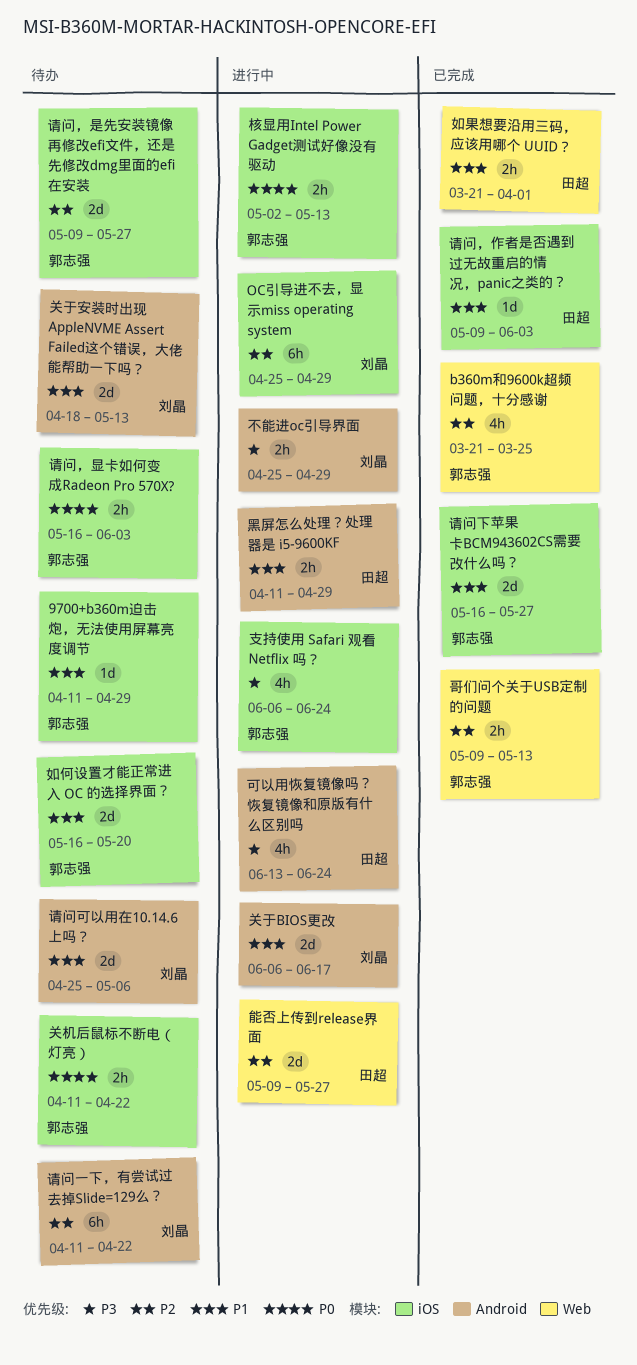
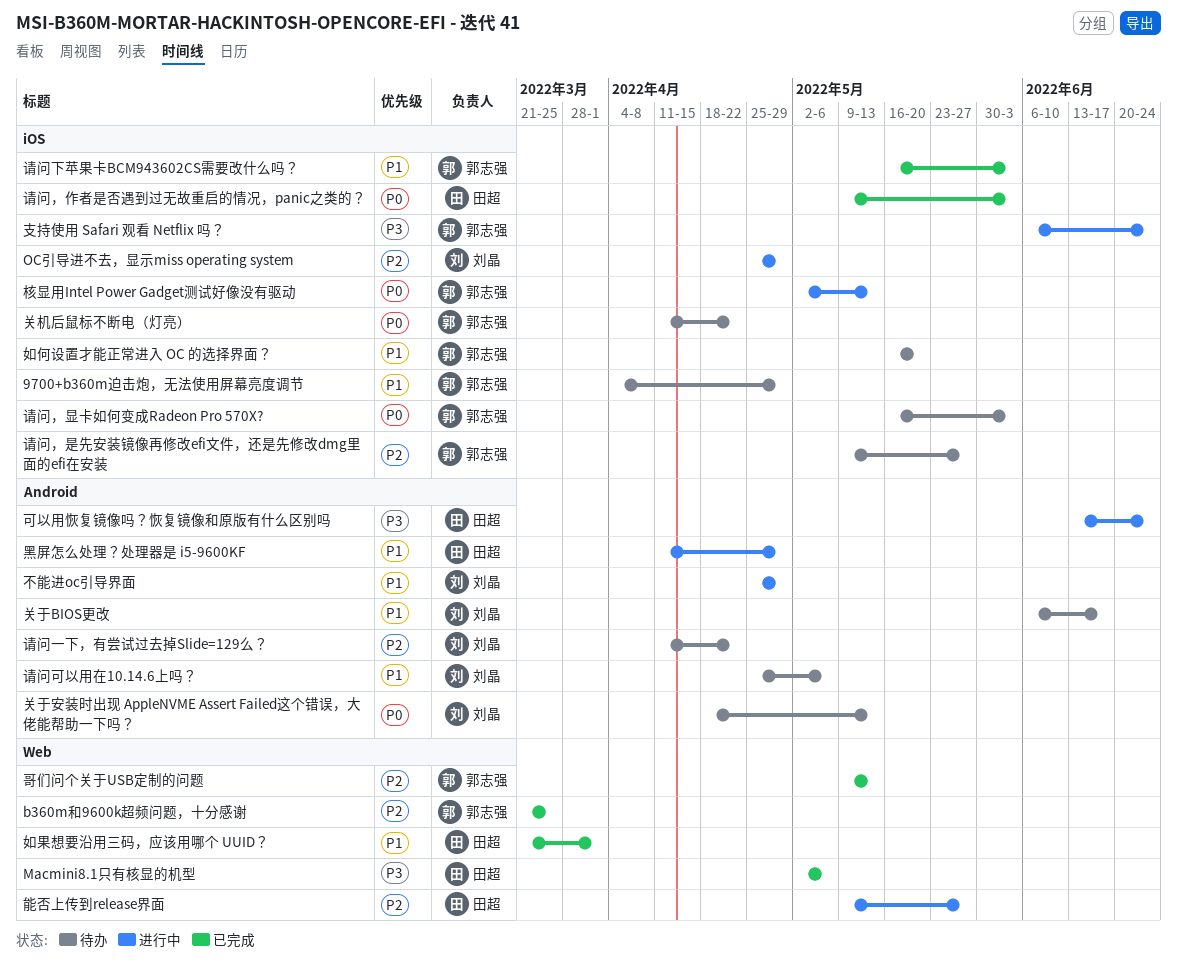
9700+b360m迫击炮，无法使用屏幕亮度调节, start: Apr 11 -> Apr 4
Macmini8.1只有核显的机型: none -> present
不能进oc引导界面, priority: P3 -> P1
关于BIOS更改, status: 进行中 -> 待办
关于安装时出现 AppleNVME Assert Failed这个错误，大佬能帮助一下吗？, priority: P1 -> P0
请问下苹果卡BCM943602CS需要改什么吗？, due: May 27 -> Jun 3
请问，作者是否遇到过无故重启的情况，panic之类的？, priority: P1 -> P0

